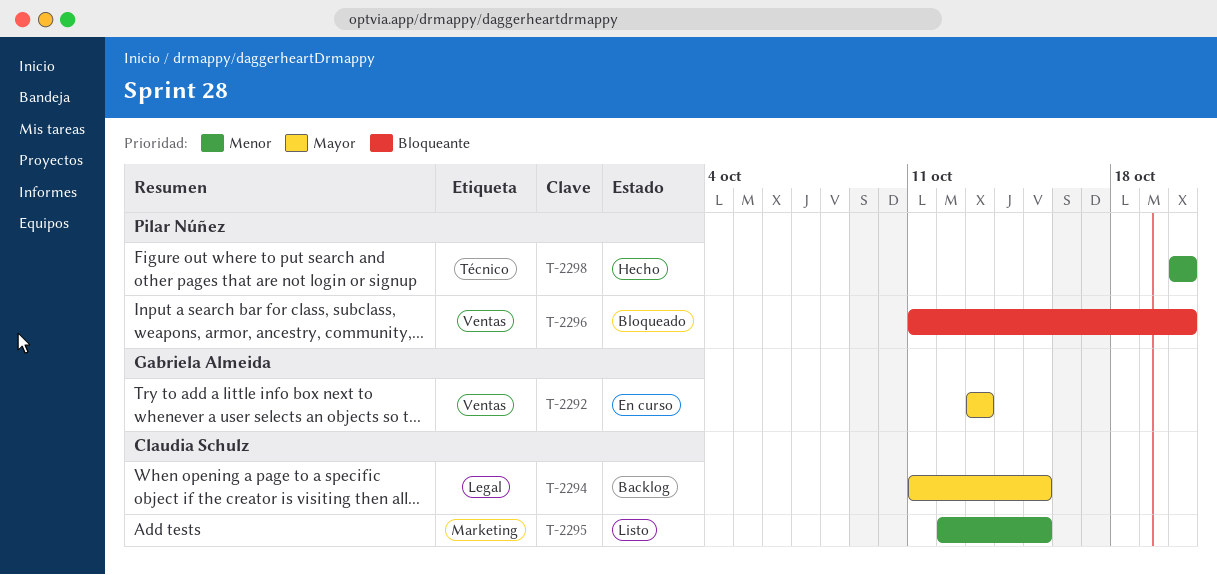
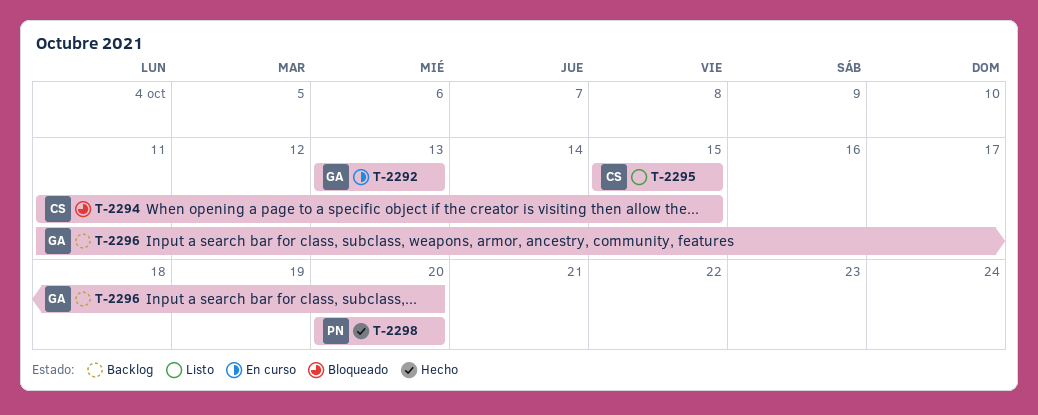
T-2294, status: Backlog -> Bloqueado
T-2295, start: Oct 12 -> Oct 15
T-2296, status: Bloqueado -> Backlog
T-2296, owner: Pilar Núñez -> Gabriela Almeida

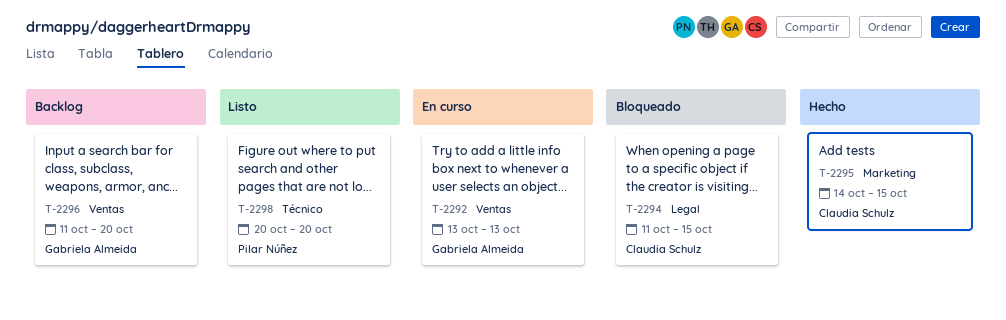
T-2295, status: Listo -> Hecho
T-2295, start: Oct 15 -> Oct 14
T-2298, status: Hecho -> Listo

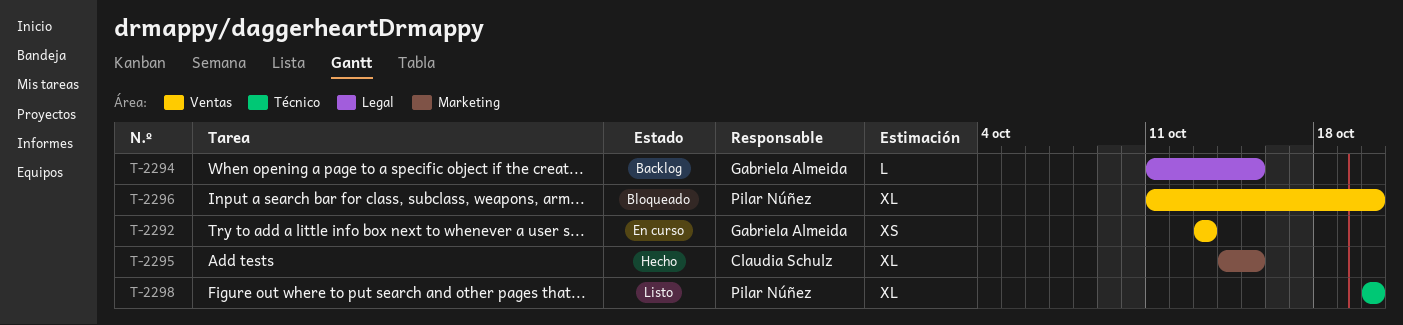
T-2294, status: Bloqueado -> Backlog
T-2294, owner: Claudia Schulz -> Gabriela Almeida
T-2296, status: Backlog -> Bloqueado
T-2296, owner: Gabriela Almeida -> Pilar Núñez

